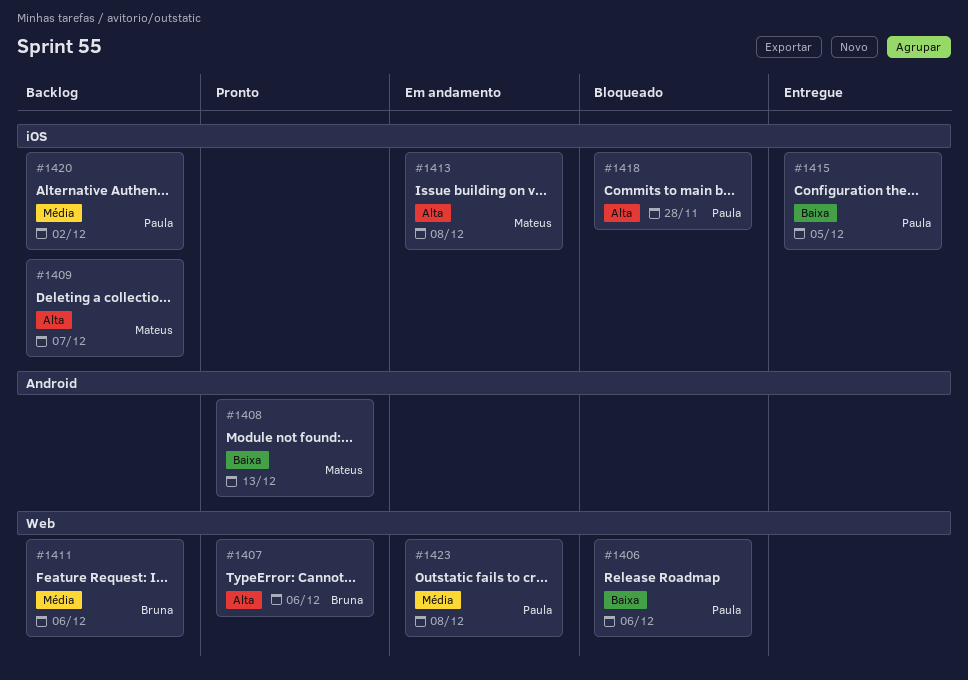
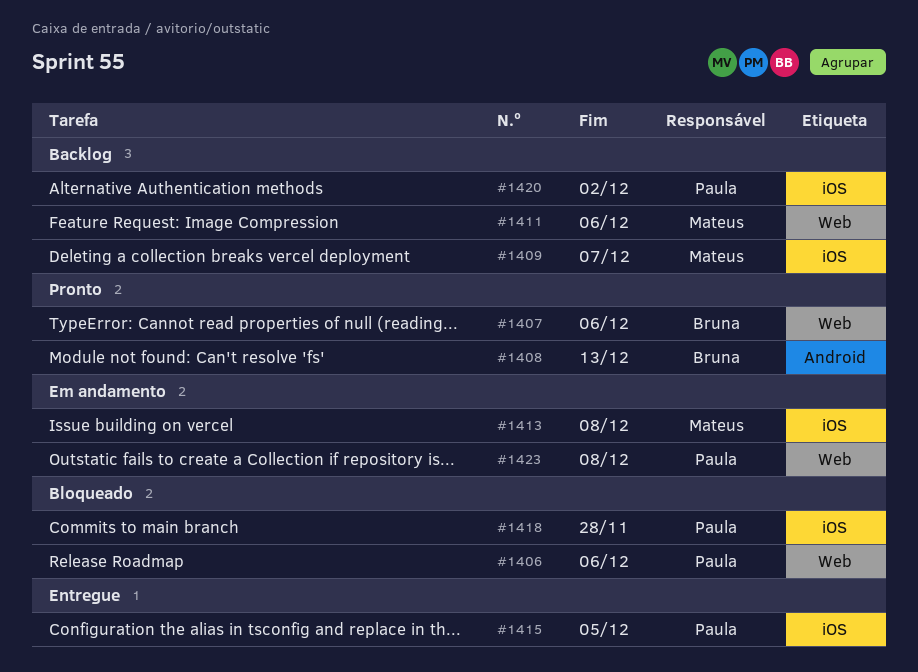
#1408, owner: Mateus -> Bruna
#1411, owner: Bruna -> Mateus

